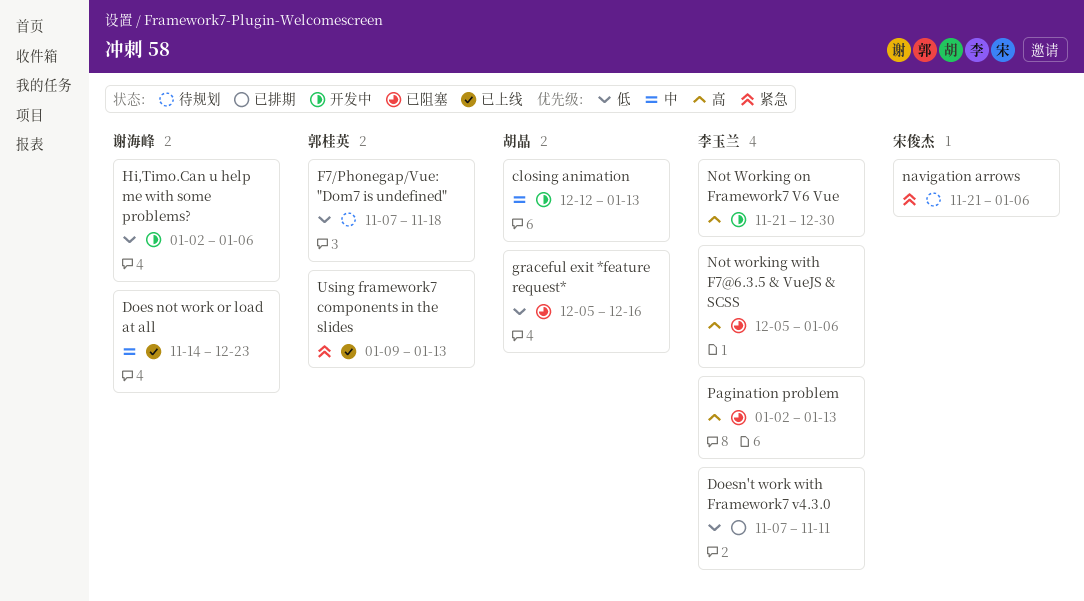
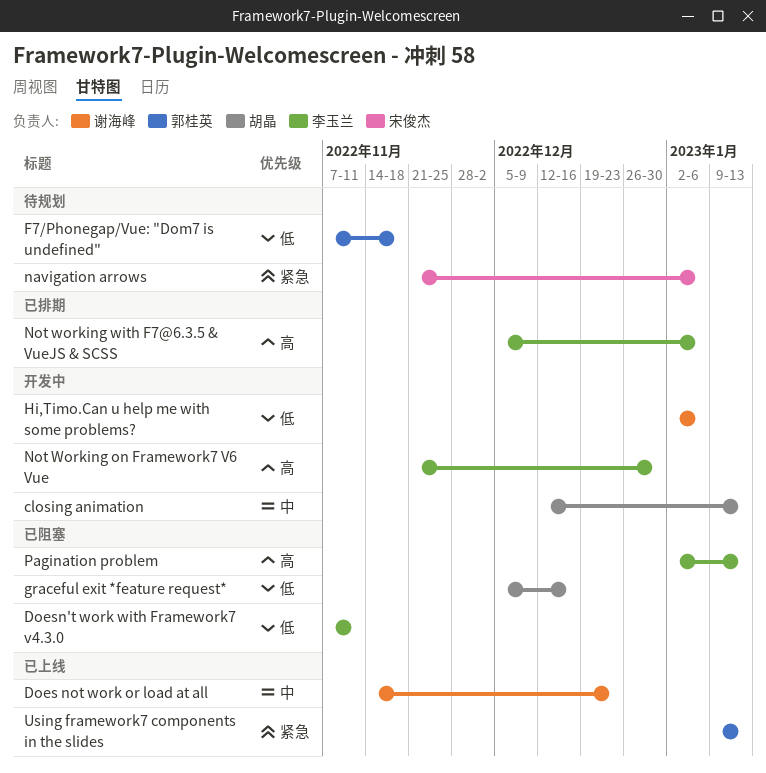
Doesn't work with Framework7 v4.3.0, status: 已排期 -> 已阻塞
Not working with F7@6.3.5 & VueJS & SCSS, status: 已阻塞 -> 已排期

